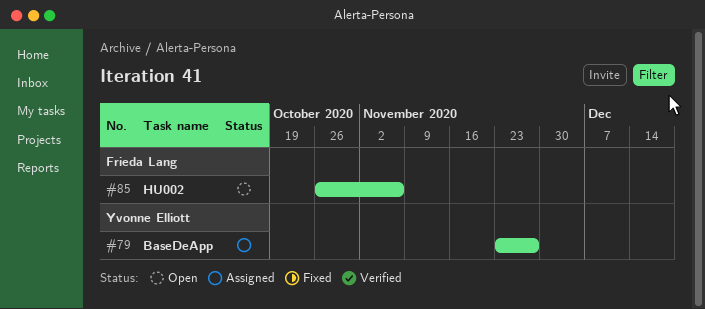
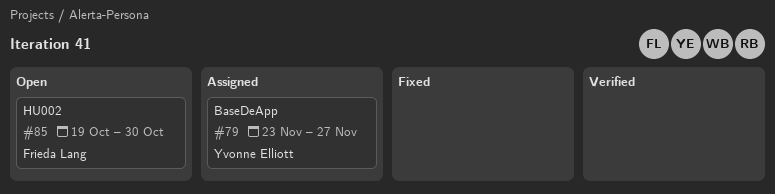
#85, start: Oct 26 -> Oct 19
#85, due: Nov 6 -> Oct 30

